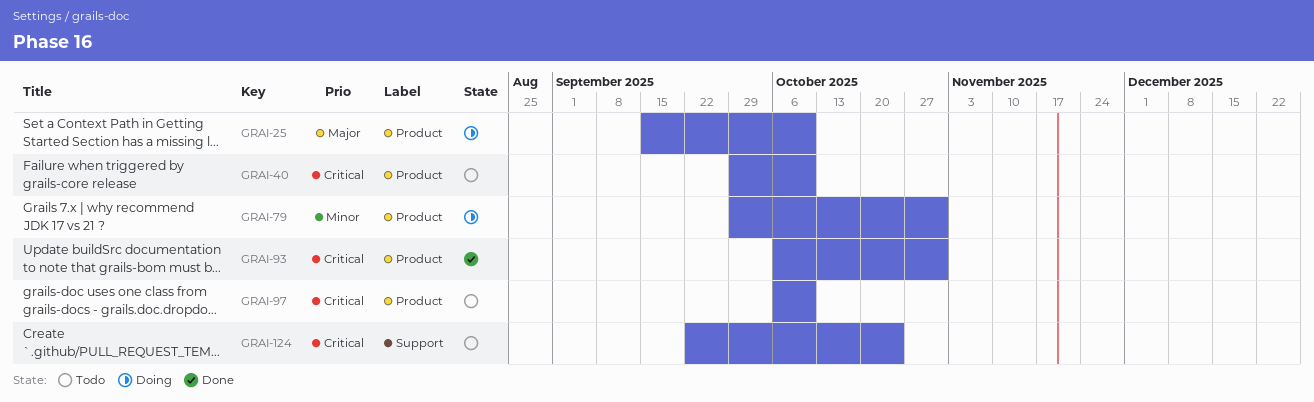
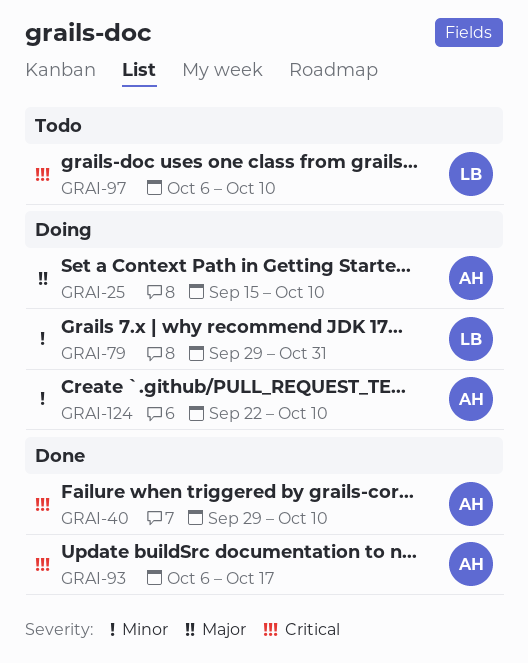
GRAI-40, status: Todo -> Done
GRAI-93, due: Oct 31 -> Oct 17
GRAI-124, status: Todo -> Doing
GRAI-124, priority: Critical -> Minor
GRAI-124, due: Oct 24 -> Oct 10

